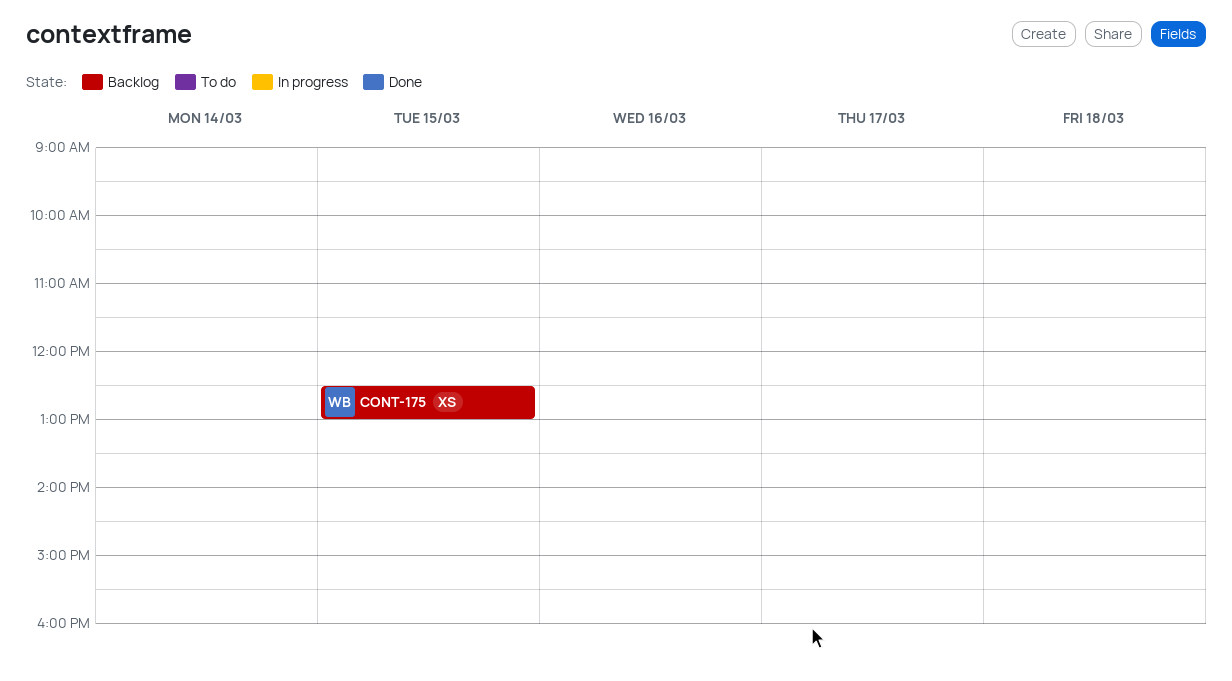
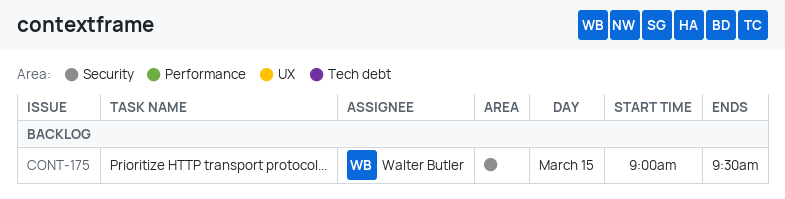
CONT-175, begins: 12:30 -> 09:00
CONT-175, ends: 13:00 -> 09:30

